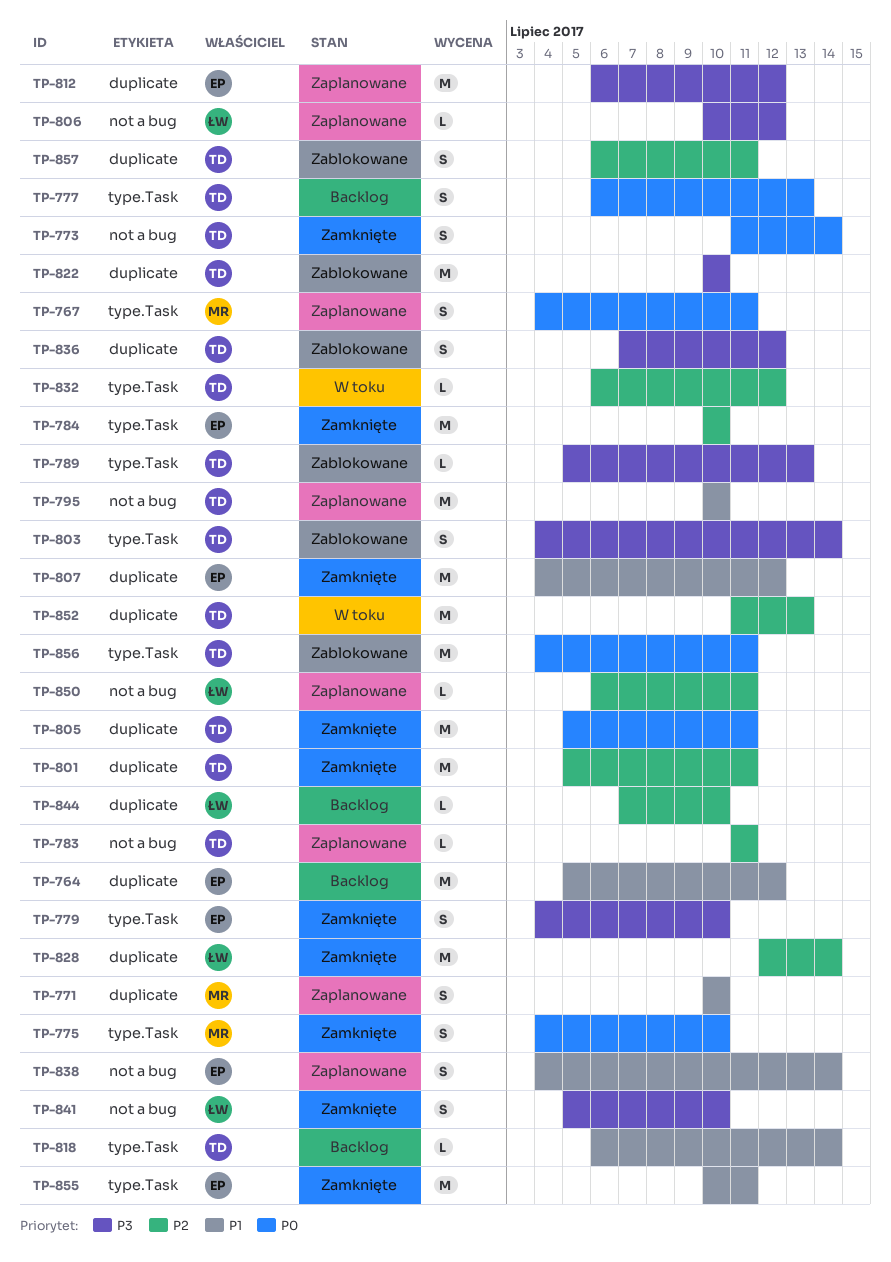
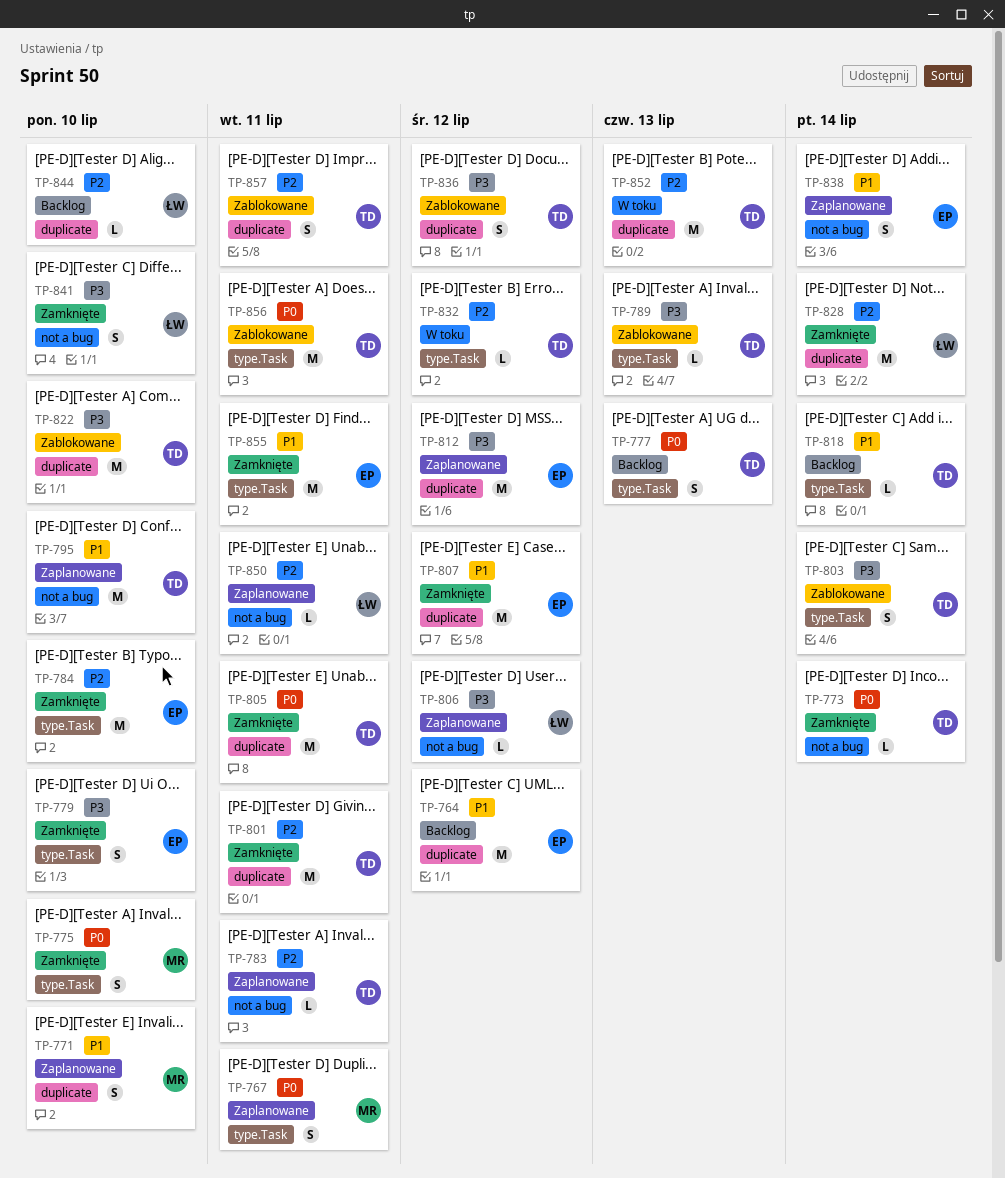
TP-773, estimate: S -> L

